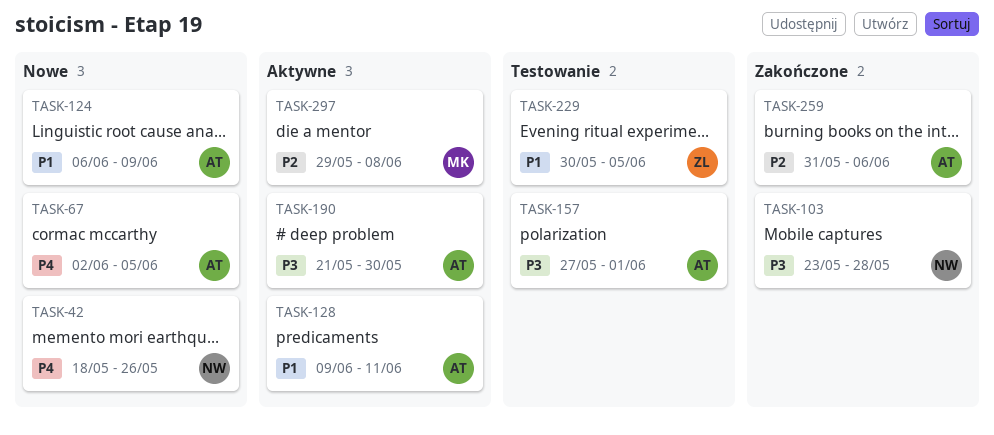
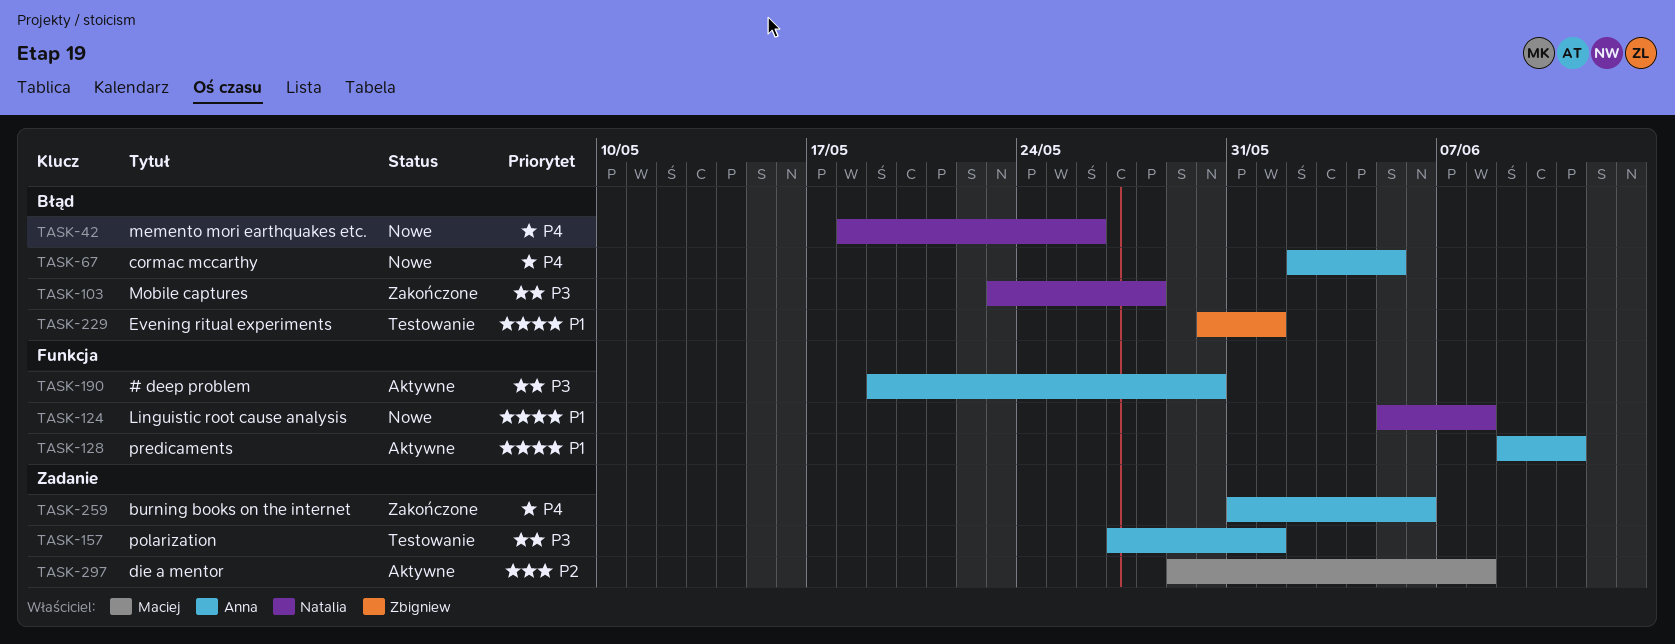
TASK-124, owner: Anna -> Natalia
TASK-124, start: Jun 6 -> Jun 5
TASK-124, due: Jun 9 -> Jun 8
TASK-190, start: May 21 -> May 19
TASK-229, due: Jun 5 -> Jun 1
TASK-259, priority: P2 -> P4

